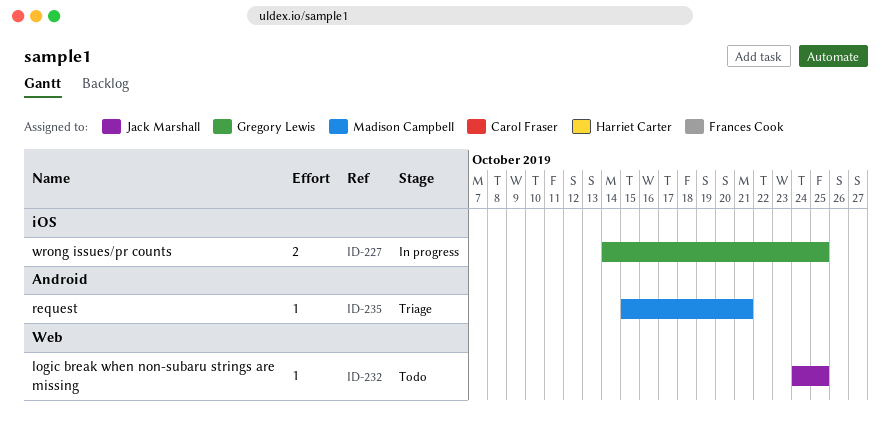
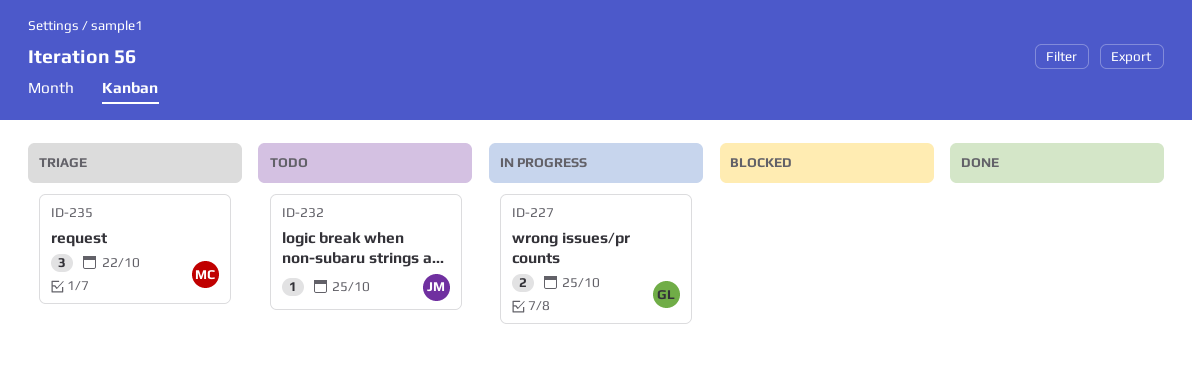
ID-235, estimate: 1 -> 3
ID-235, due: Oct 21 -> Oct 22

